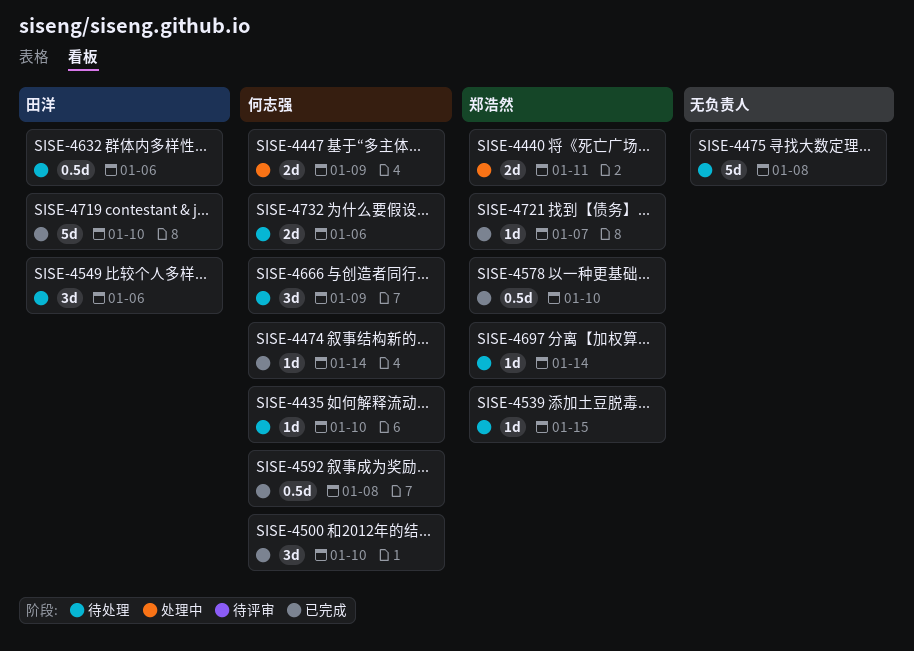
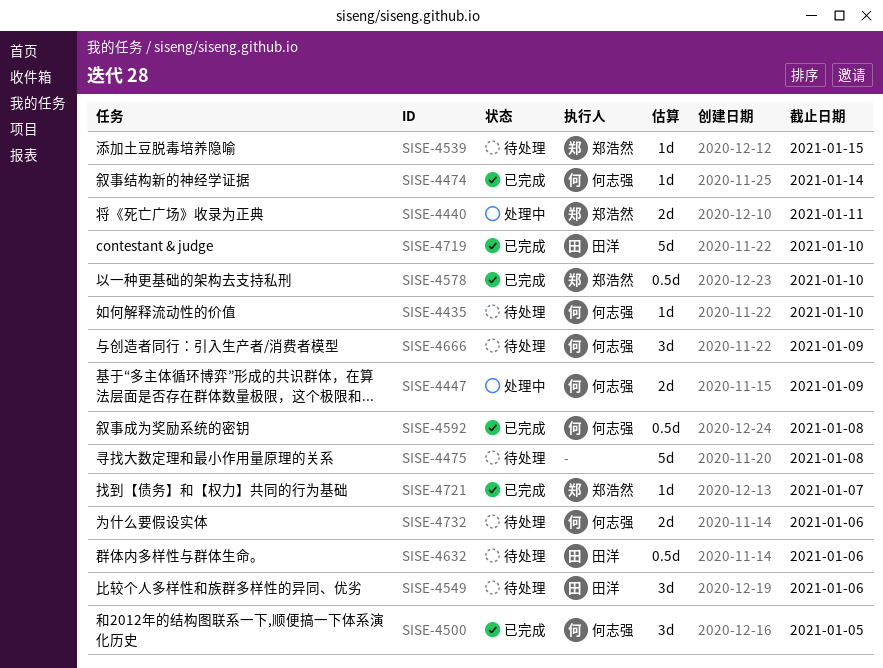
SISE-4500, due: Jan 10 -> Jan 5
SISE-4697: present -> none

